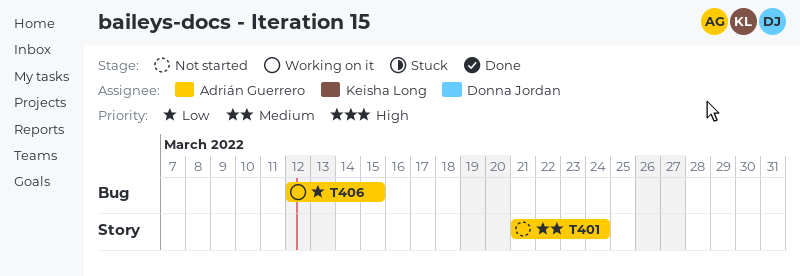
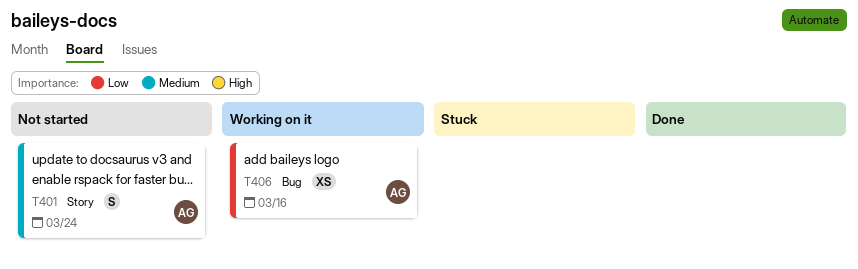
T406, due: Mar 15 -> Mar 16

